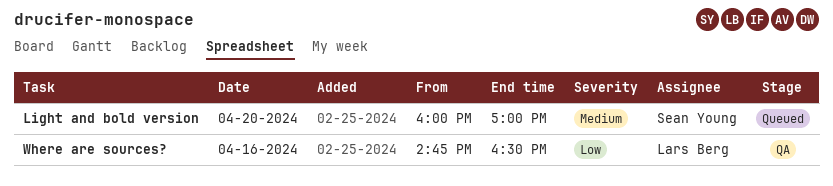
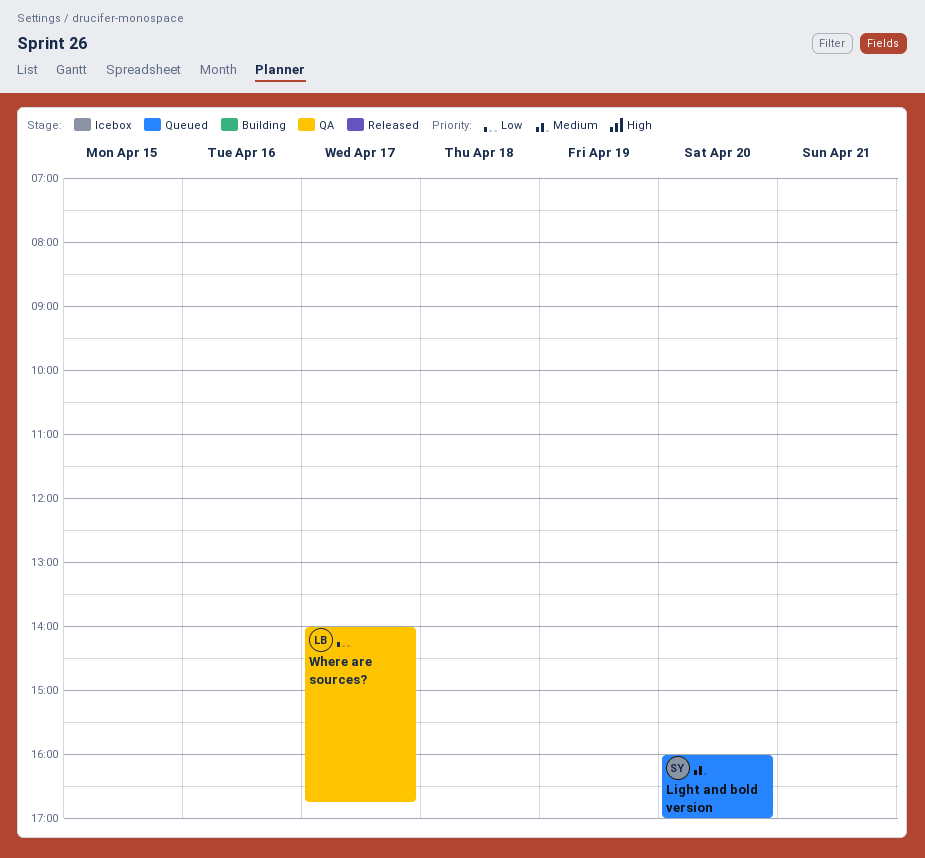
Where are sources?, day: Apr 16 -> Apr 17
Where are sources?, begins: 14:45 -> 14:00
Where are sources?, ends: 16:30 -> 16:45

